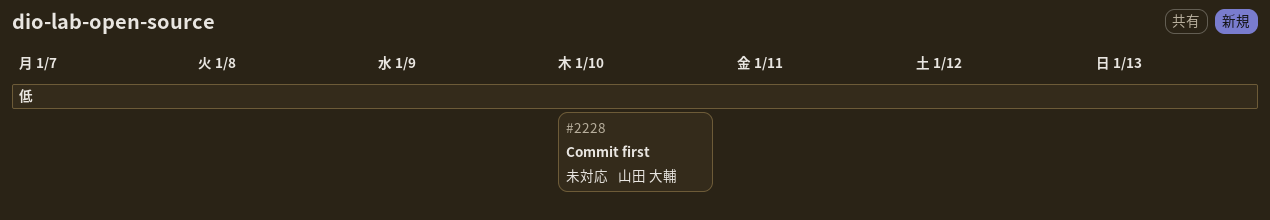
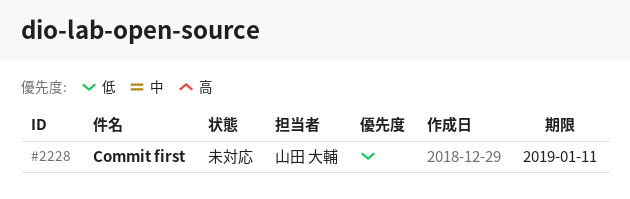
#2228, due: Jan 10 -> Jan 11

